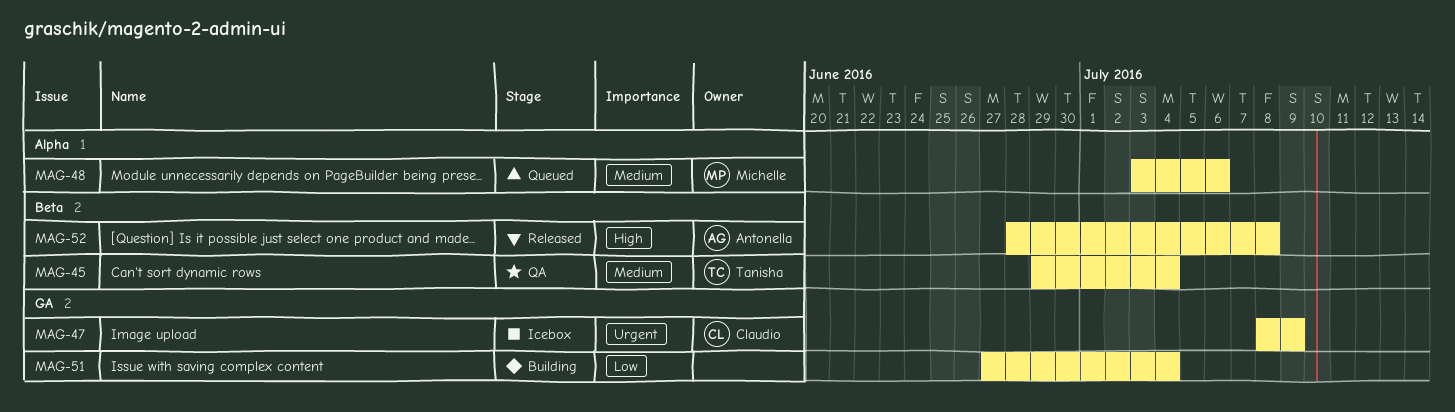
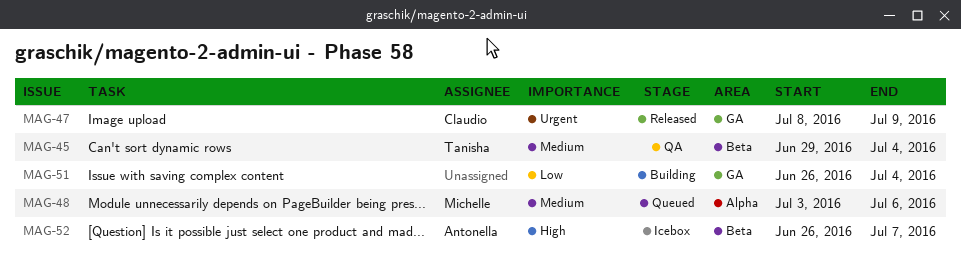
MAG-47, status: Icebox -> Released
MAG-51, start: Jun 27 -> Jun 26
MAG-52, status: Released -> Icebox
MAG-52, start: Jun 28 -> Jun 26
MAG-52, due: Jul 8 -> Jul 7

